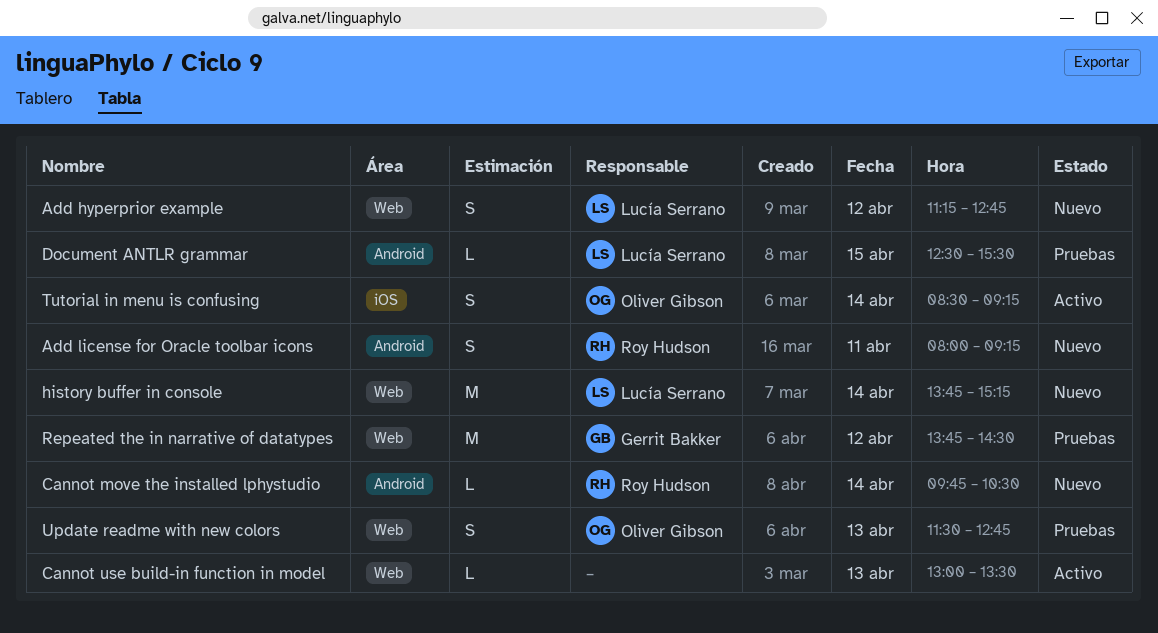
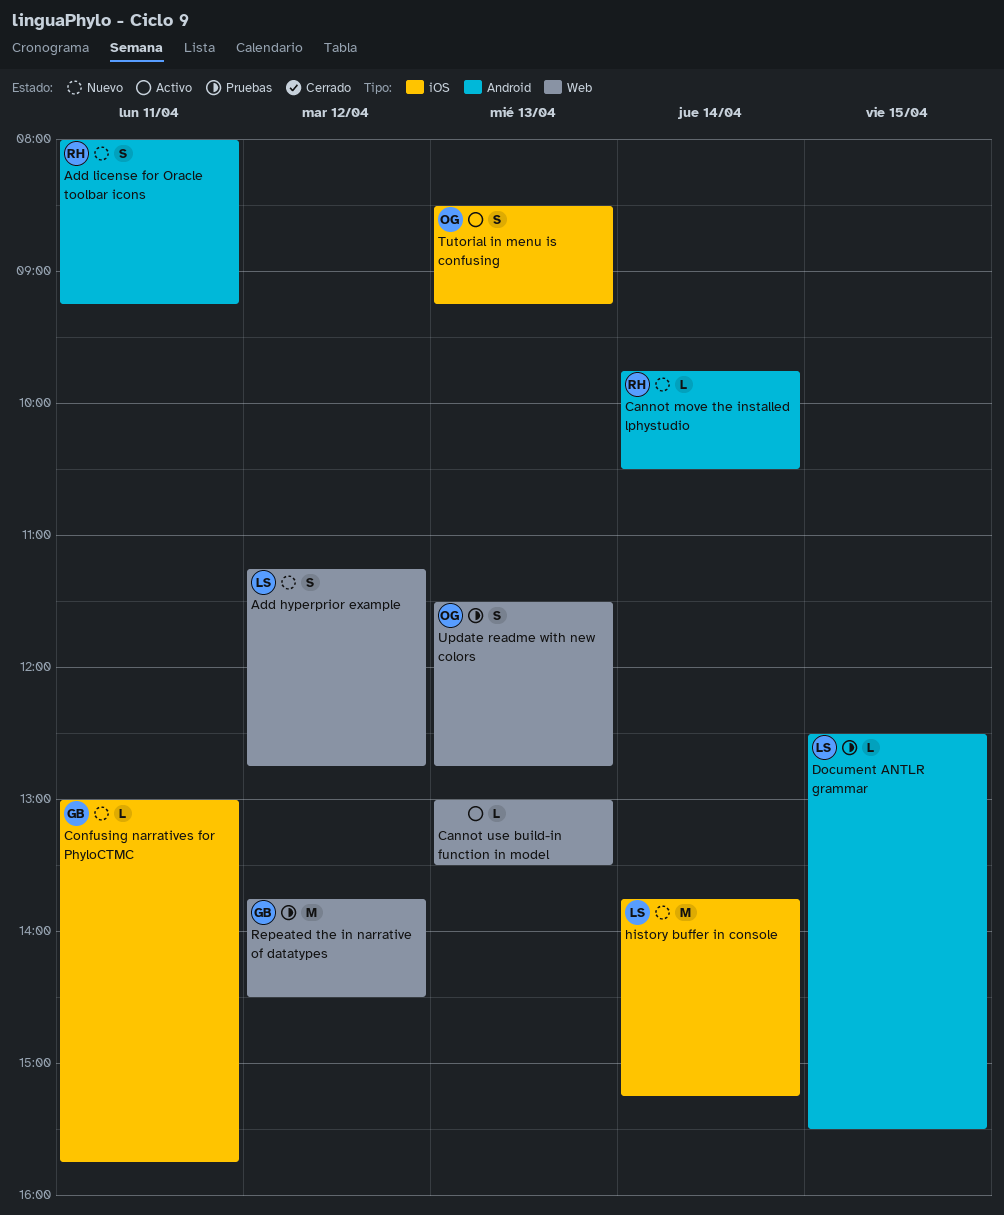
Confusing narratives for PhyloCTMC: none -> present
history buffer in console, label: Web -> iOS
Tutorial in menu is confusing, day: Apr 14 -> Apr 13

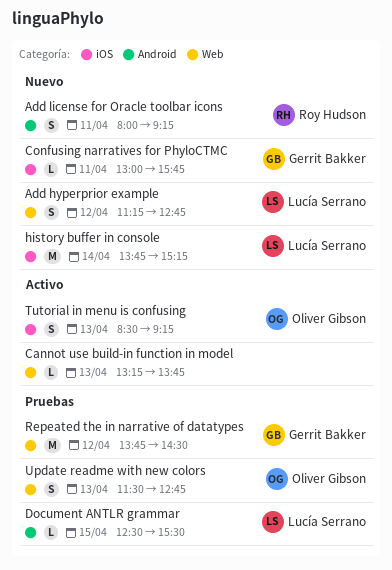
Cannot move the installed lphystudio: present -> none
Cannot use build-in function in model, begins: 13:00 -> 13:15
Cannot use build-in function in model, ends: 13:30 -> 13:45

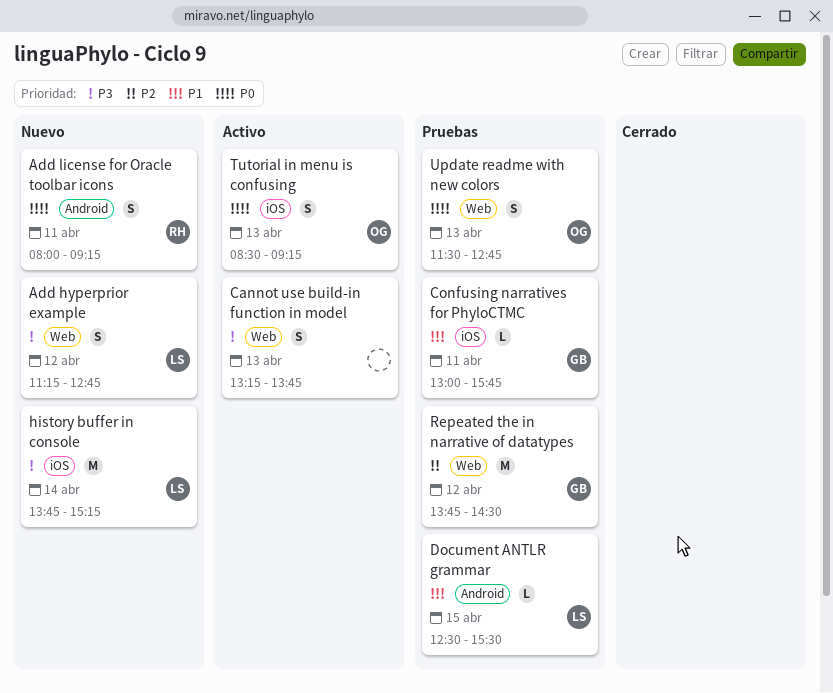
Cannot use build-in function in model, estimate: L -> S
Confusing narratives for PhyloCTMC, status: Nuevo -> Pruebas

